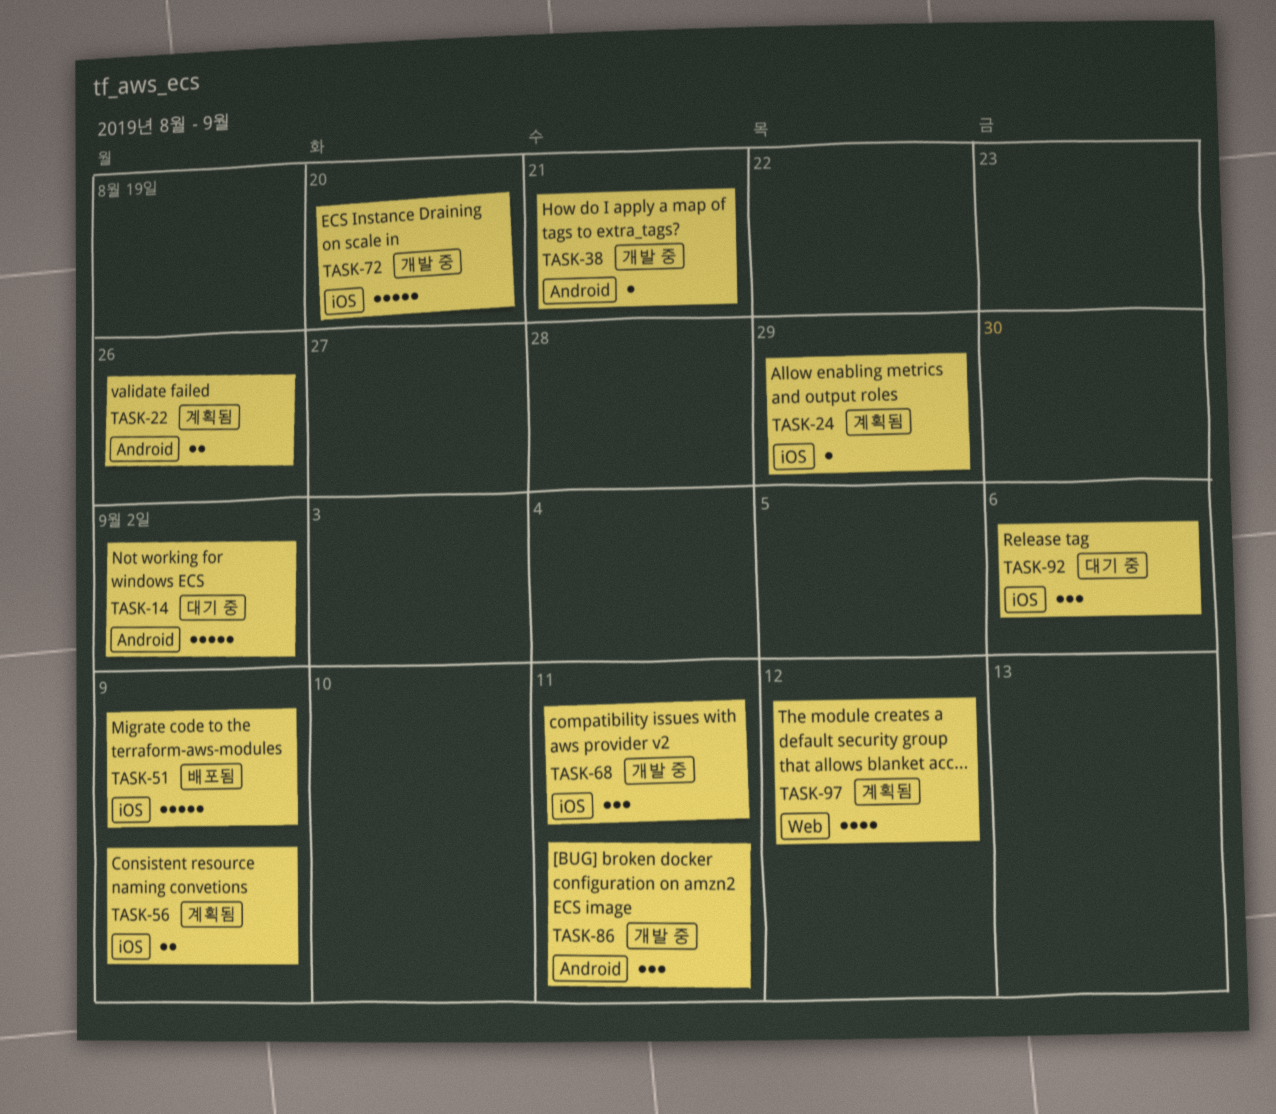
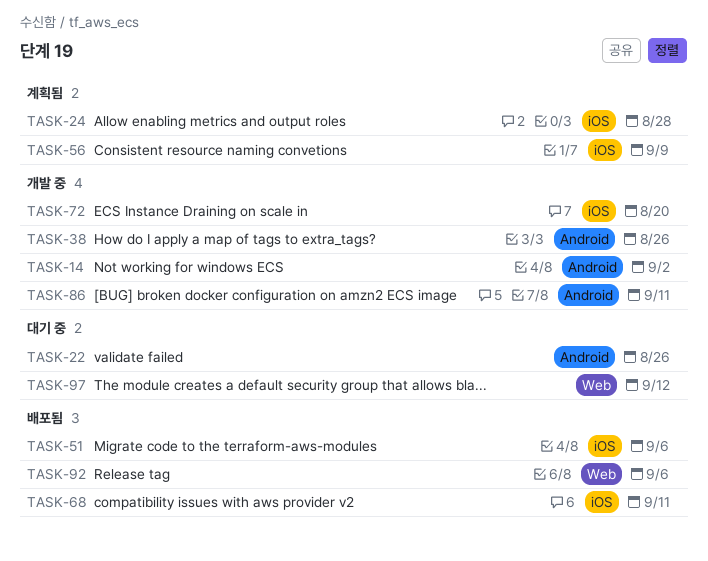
TASK-14, status: 대기 중 -> 개발 중
TASK-22, status: 계획됨 -> 대기 중
TASK-24, due: Aug 29 -> Aug 28
TASK-38, due: Aug 21 -> Aug 26
TASK-51, due: Sep 9 -> Sep 6
TASK-68, status: 개발 중 -> 배포됨
TASK-92, status: 대기 중 -> 배포됨
TASK-92, label: iOS -> Web
TASK-97, status: 계획됨 -> 대기 중

